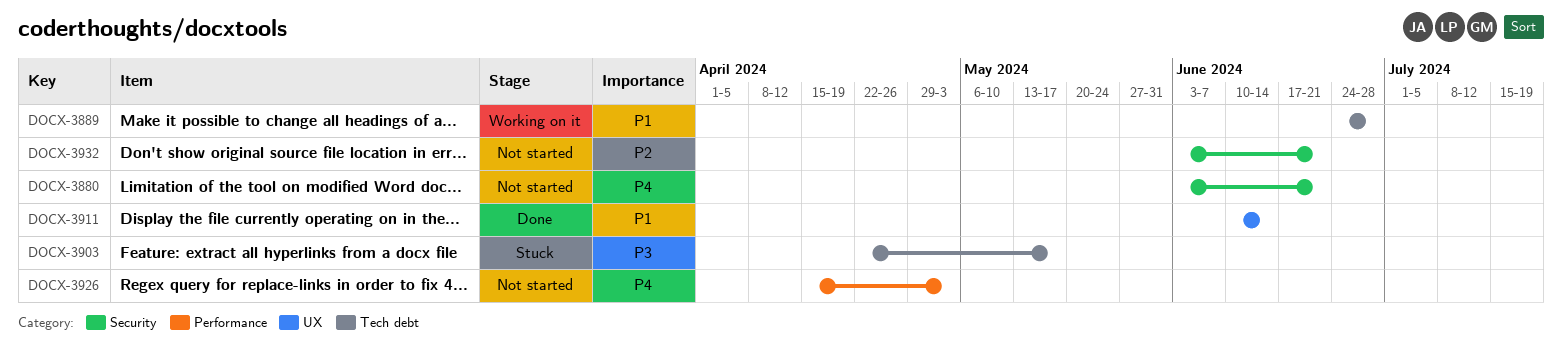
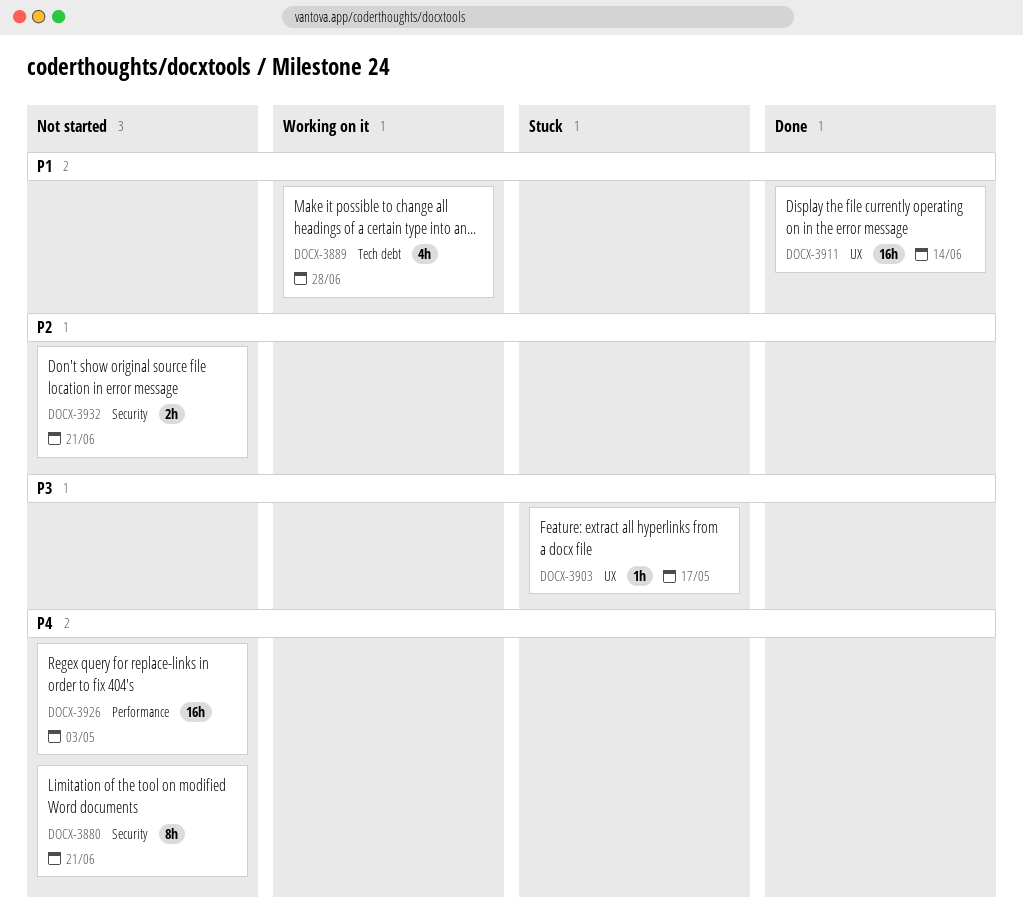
DOCX-3903, label: Tech debt -> UX

